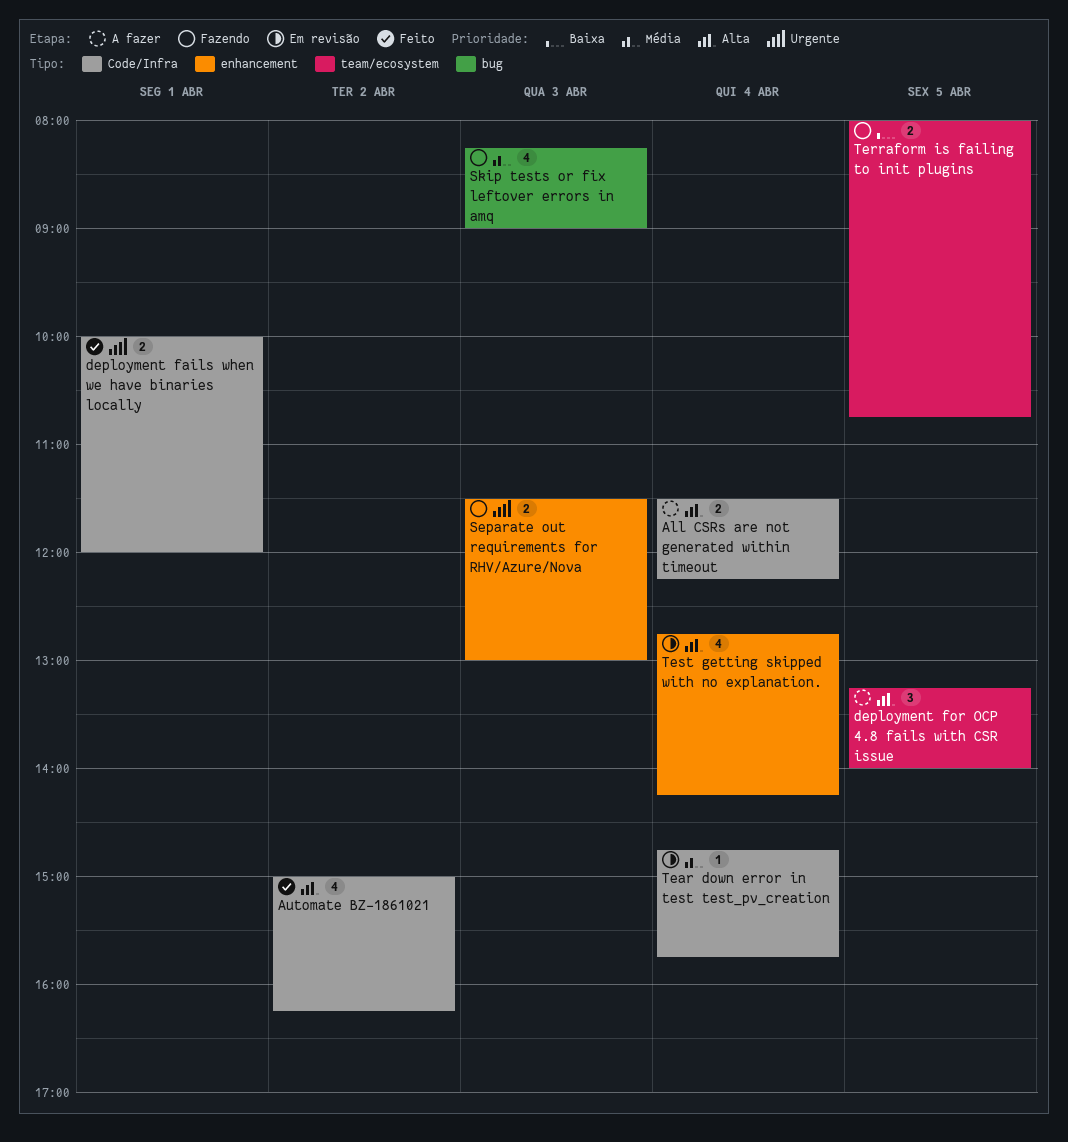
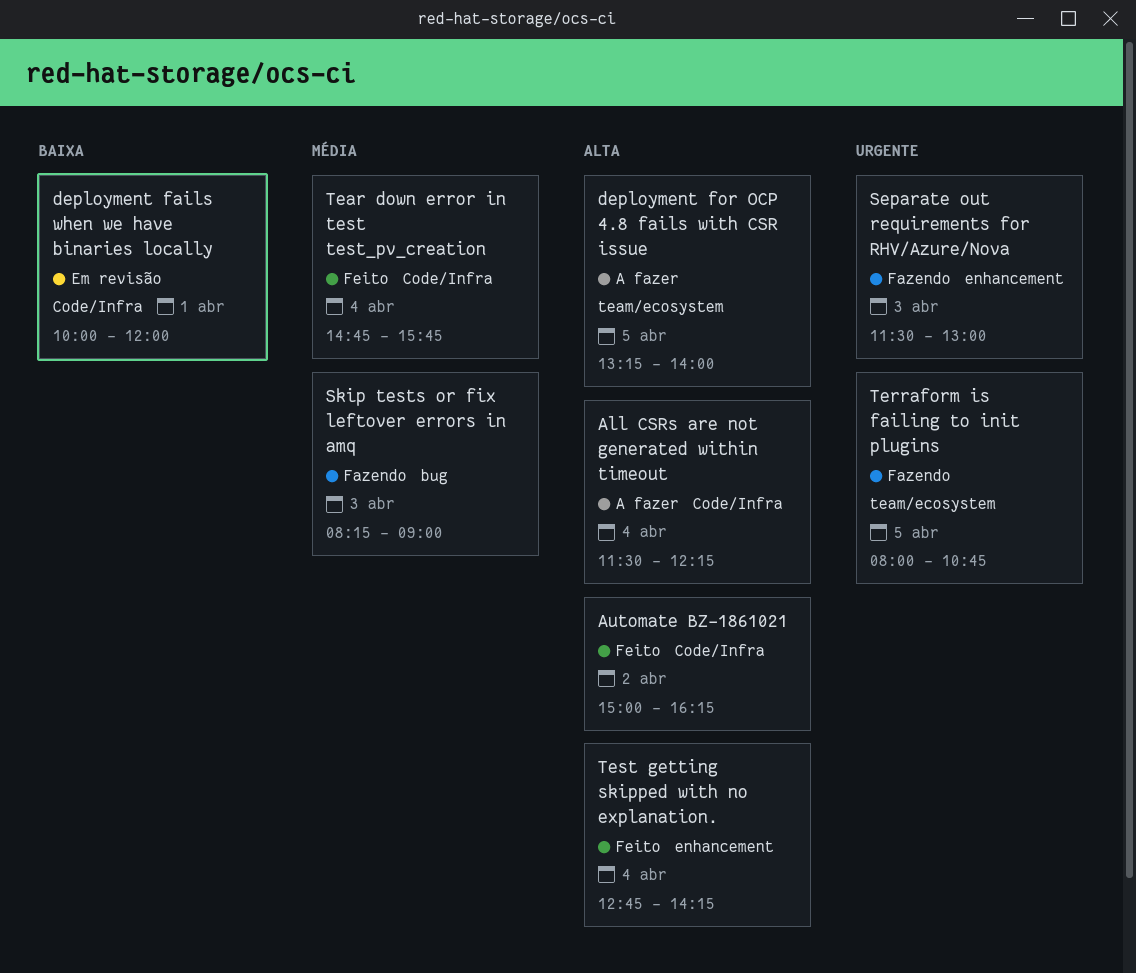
deployment fails when we have binaries locally, status: Feito -> Em revisão
deployment fails when we have binaries locally, priority: Urgente -> Baixa
Tear down error in test test_pv_creation, status: Em revisão -> Feito
Terraform is failing to init plugins, priority: Baixa -> Urgente
Test getting skipped with no explanation., status: Em revisão -> Feito

